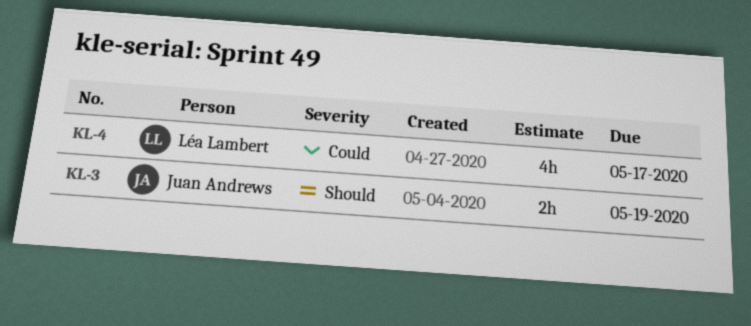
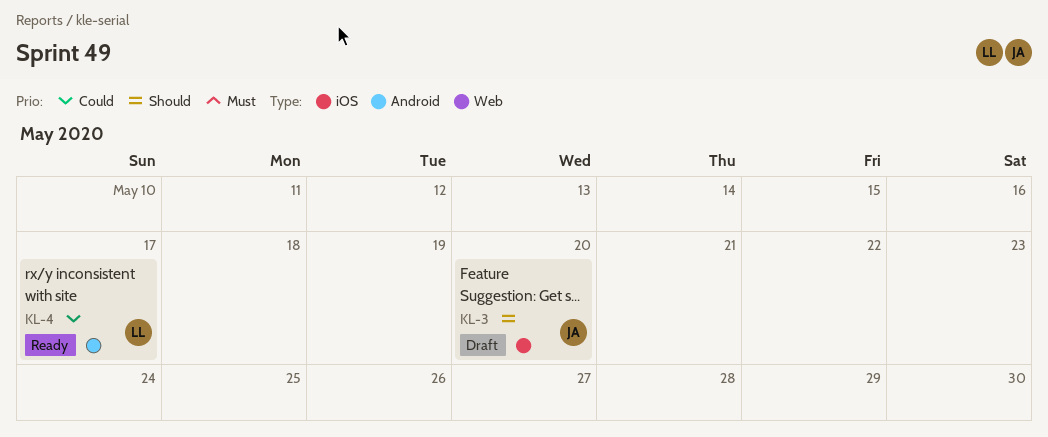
KL-3, due: May 19 -> May 20

